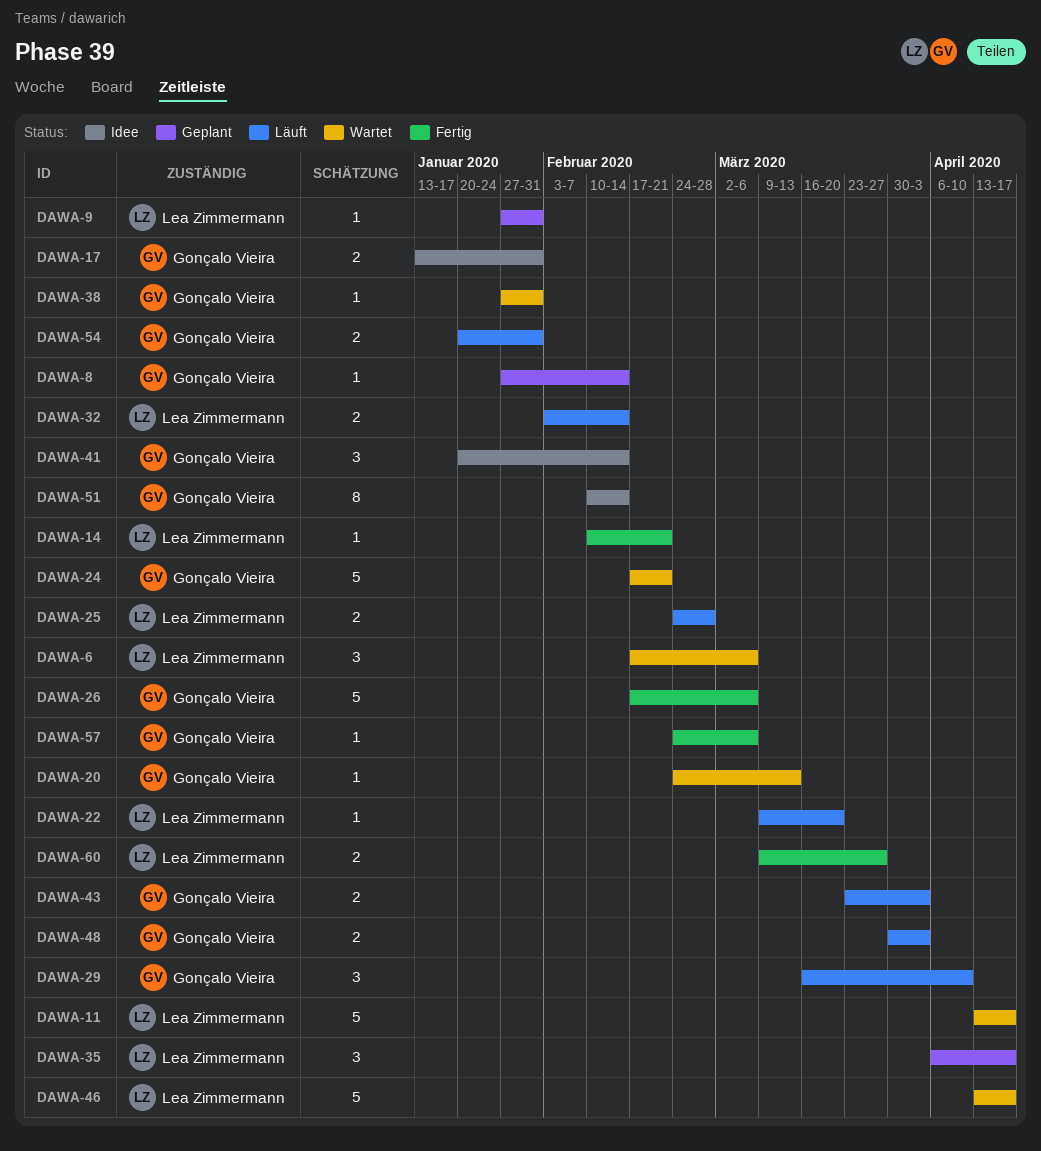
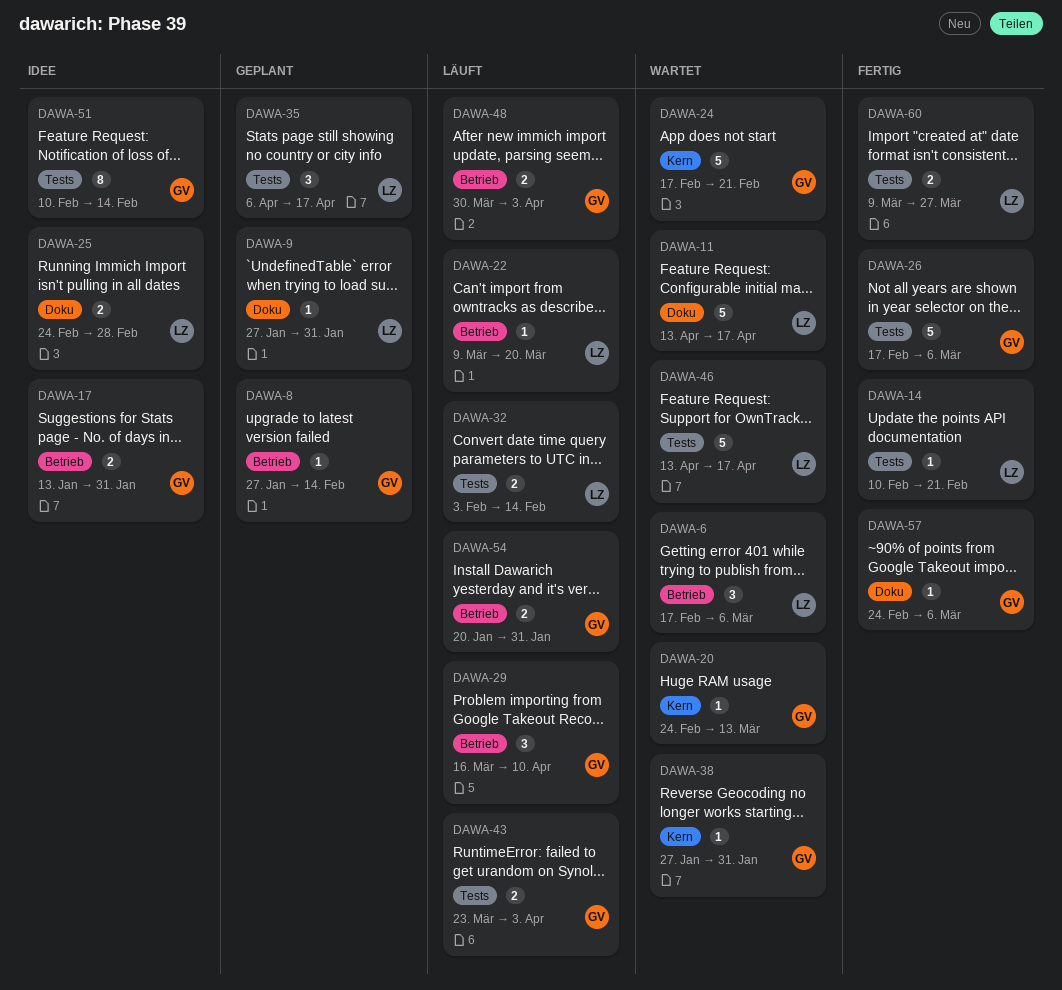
DAWA-25, status: Läuft -> Idee
DAWA-41: present -> none

